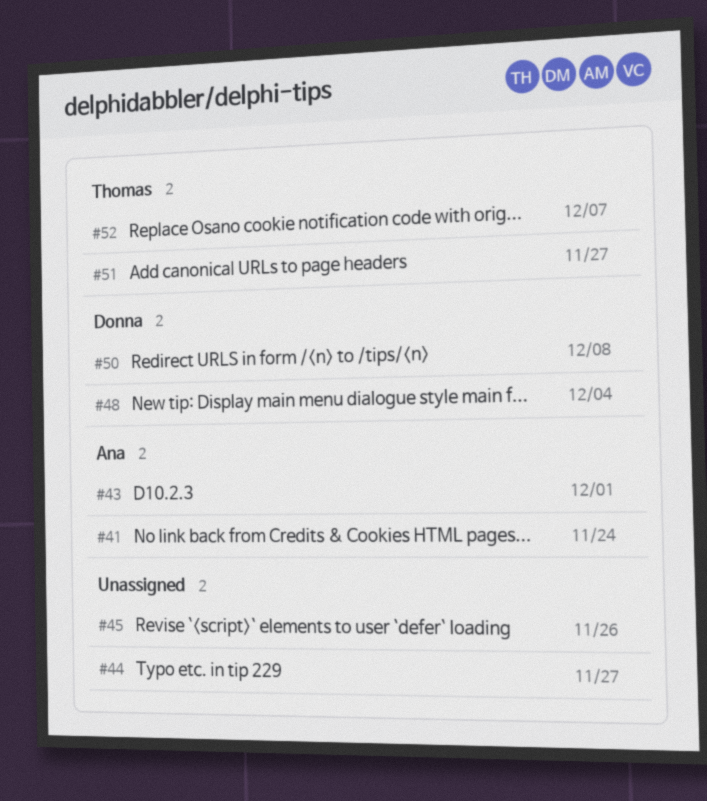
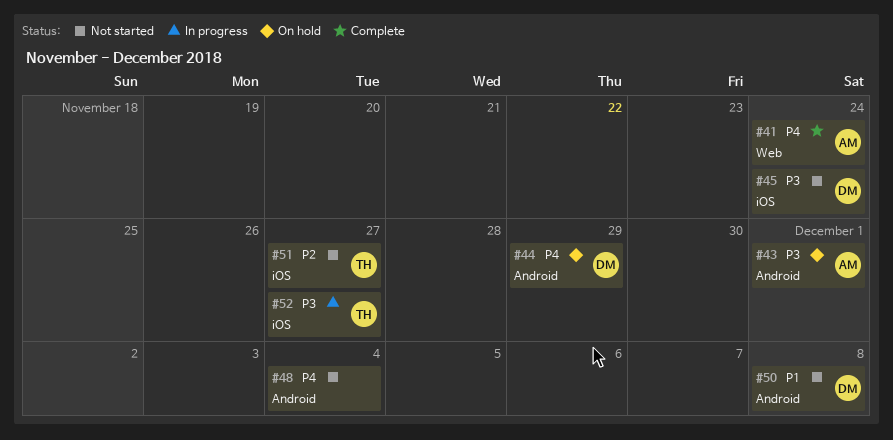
#44, owner: none -> Donna
#44, due: Nov 27 -> Nov 29
#45, owner: none -> Donna
#45, due: Nov 26 -> Nov 24
#48, owner: Donna -> none
#52, due: Dec 7 -> Nov 27

